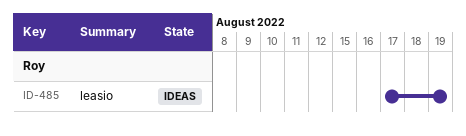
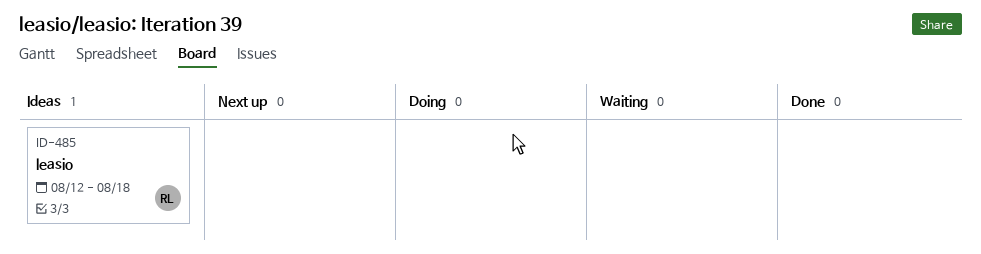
ID-485, start: Aug 17 -> Aug 12
ID-485, due: Aug 19 -> Aug 18

